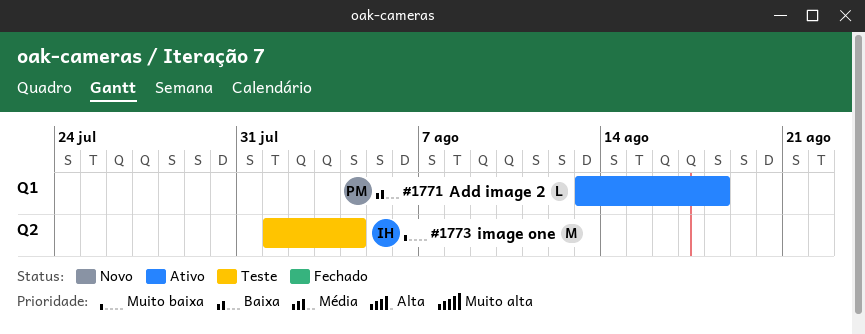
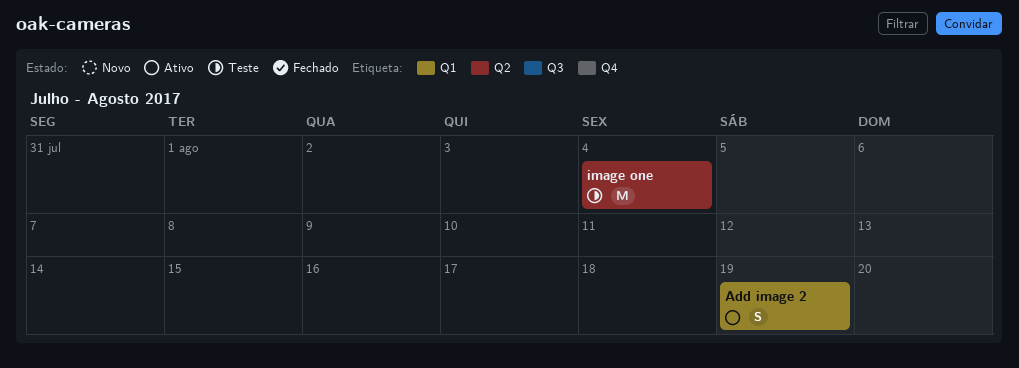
Add image 2, estimate: L -> S
Add image 2, due: Aug 18 -> Aug 19

